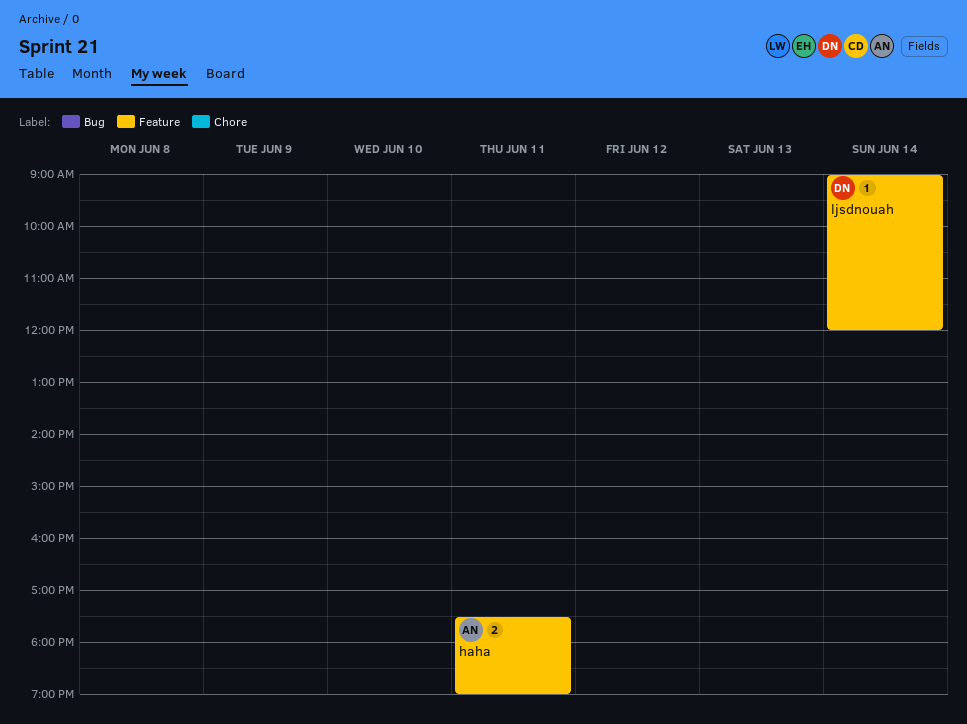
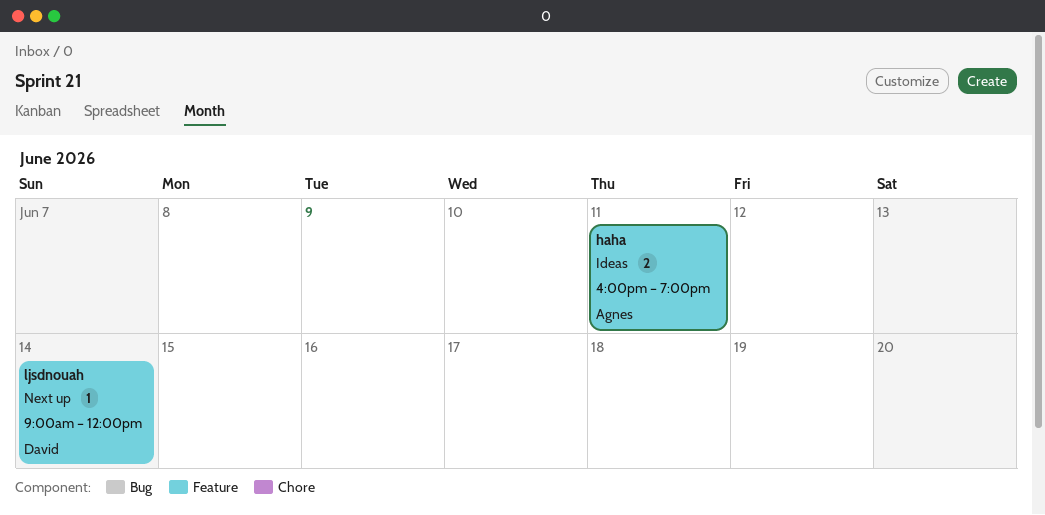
haha, begins: 17:30 -> 16:00

